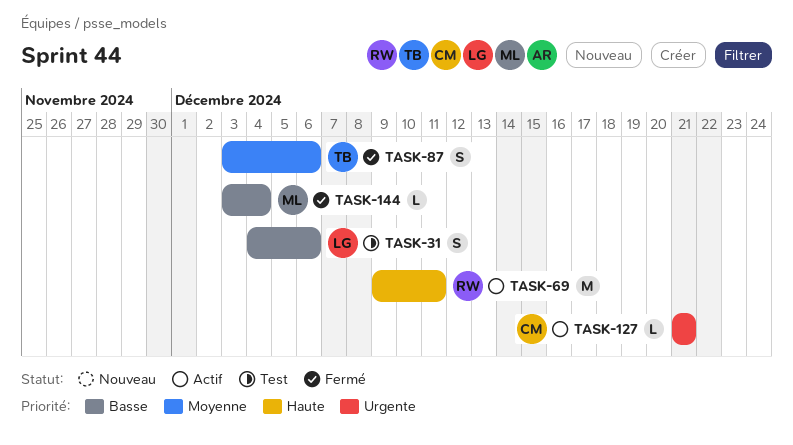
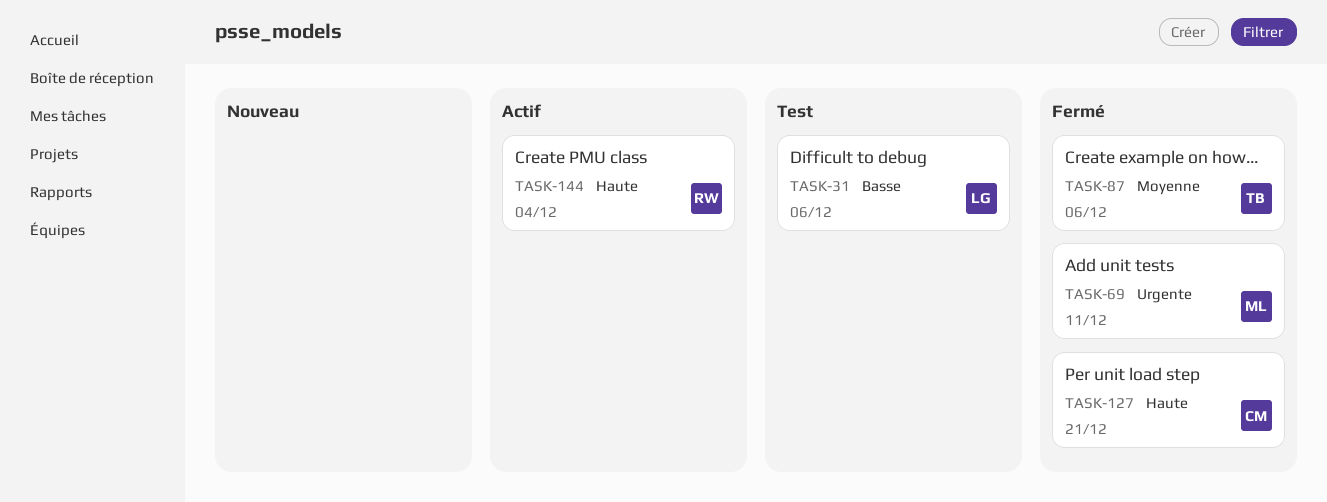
TASK-69, status: Actif -> Fermé
TASK-69, owner: RW -> ML
TASK-69, priority: Haute -> Urgente
TASK-127, status: Actif -> Fermé
TASK-127, priority: Urgente -> Haute
TASK-144, status: Fermé -> Actif
TASK-144, owner: ML -> RW
TASK-144, priority: Basse -> Haute

